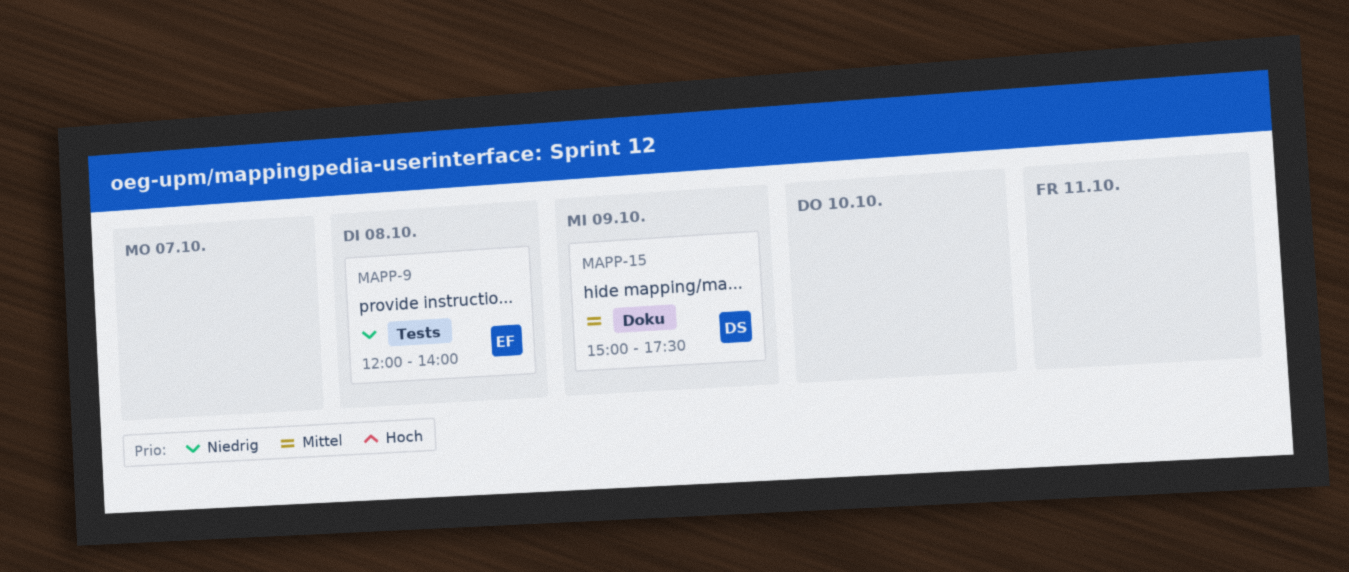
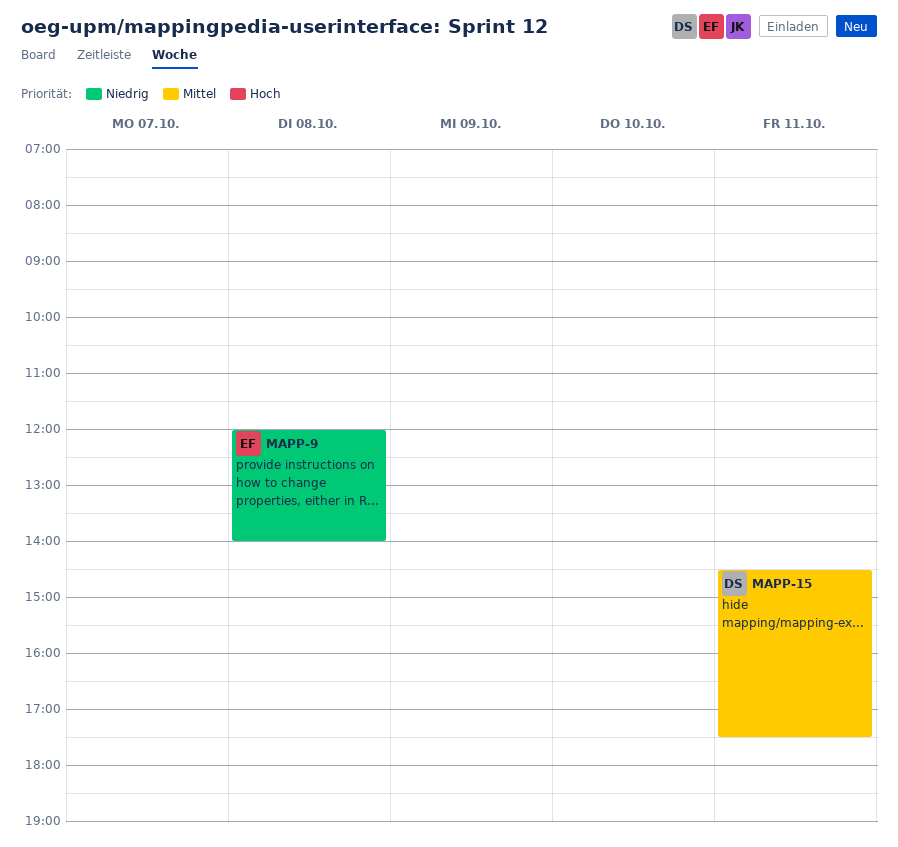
MAPP-15, day: Oct 9 -> Oct 11
MAPP-15, begins: 15:00 -> 14:30

